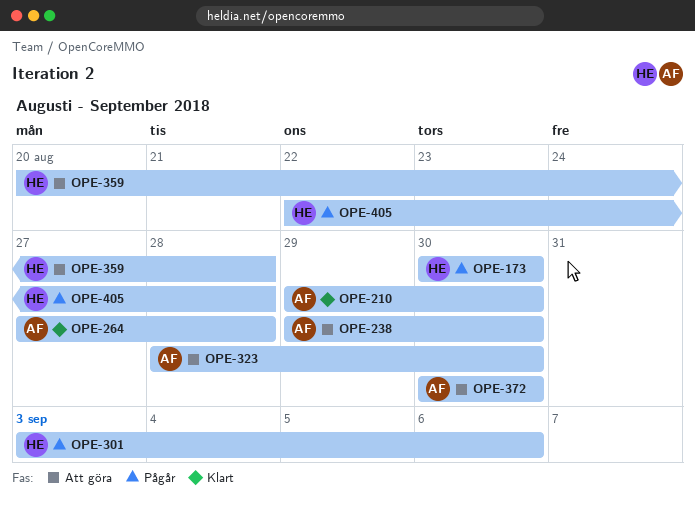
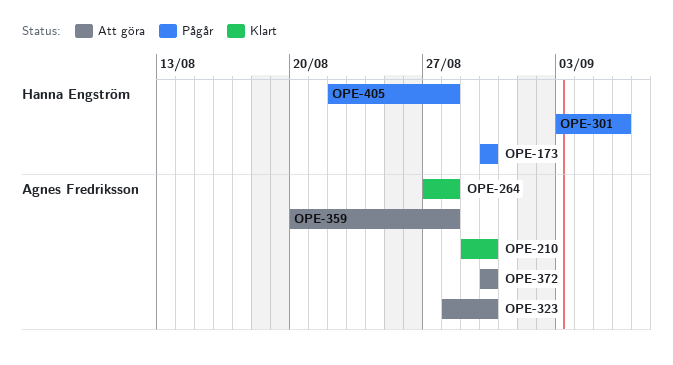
OPE-238: present -> none
OPE-359, owner: Hanna Engström -> Agnes Fredriksson

